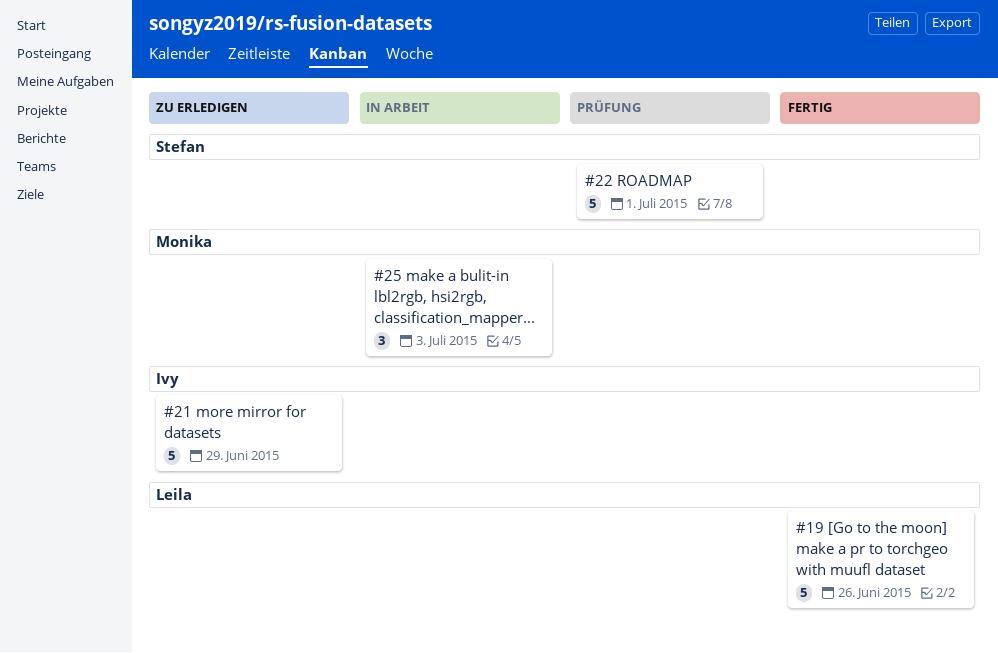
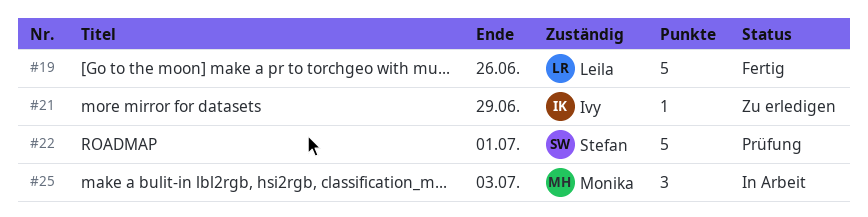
#21, estimate: 5 -> 1

